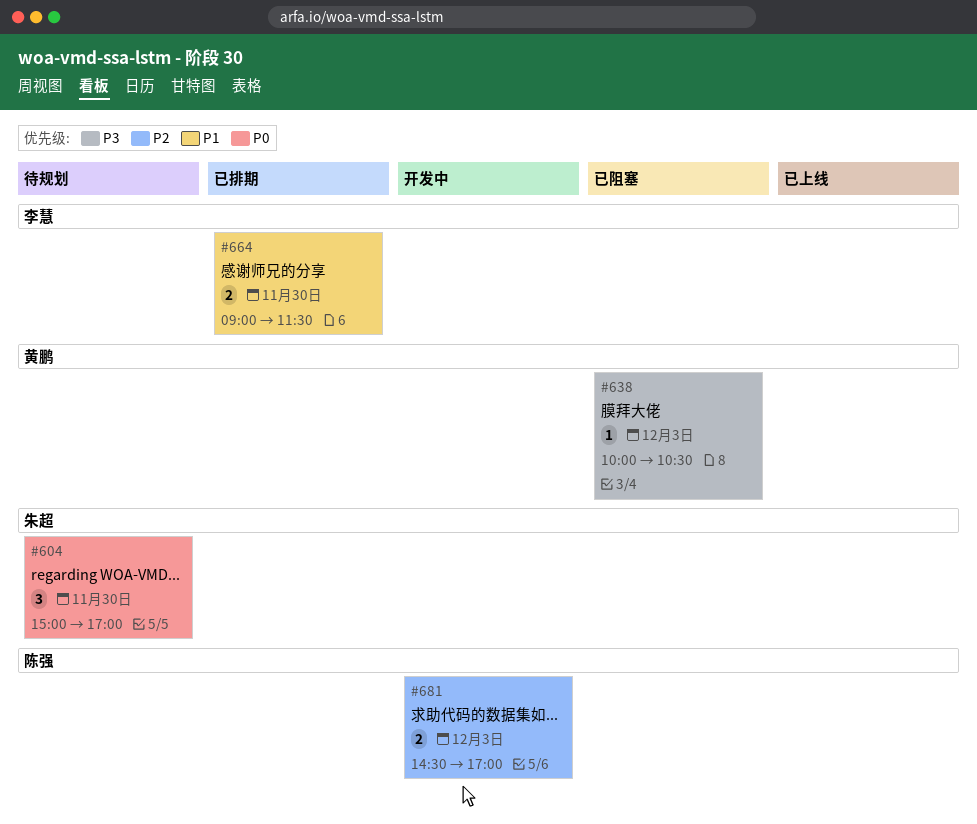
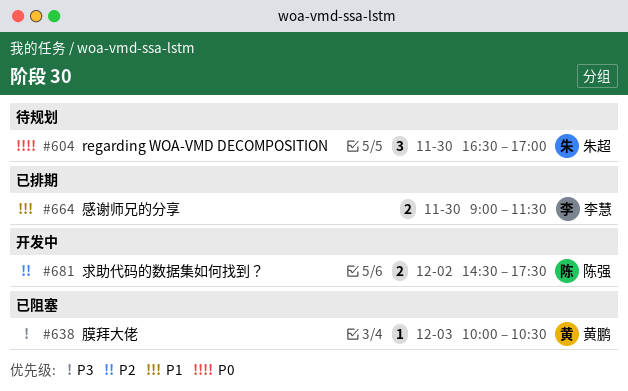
#604, begins: 15:00 -> 16:30
#681, day: Dec 3 -> Dec 2
#681, ends: 17:00 -> 17:30

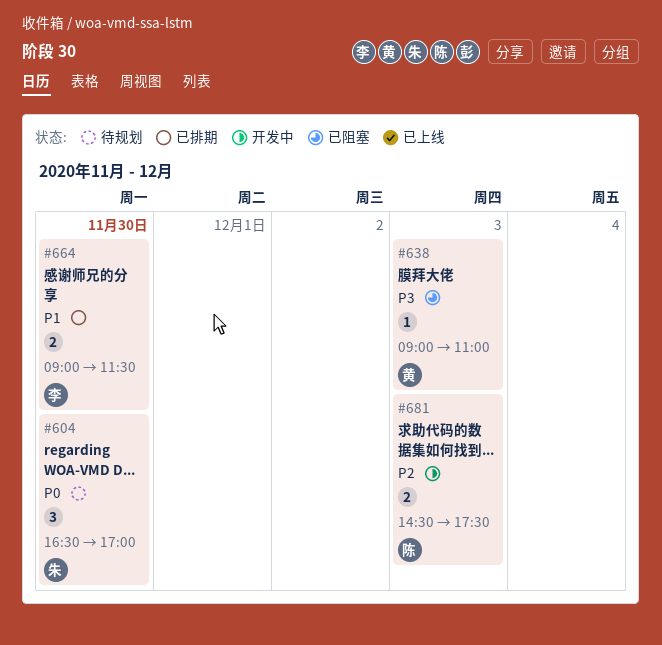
#638, begins: 10:00 -> 09:00
#638, ends: 10:30 -> 11:00
#681, day: Dec 2 -> Dec 3

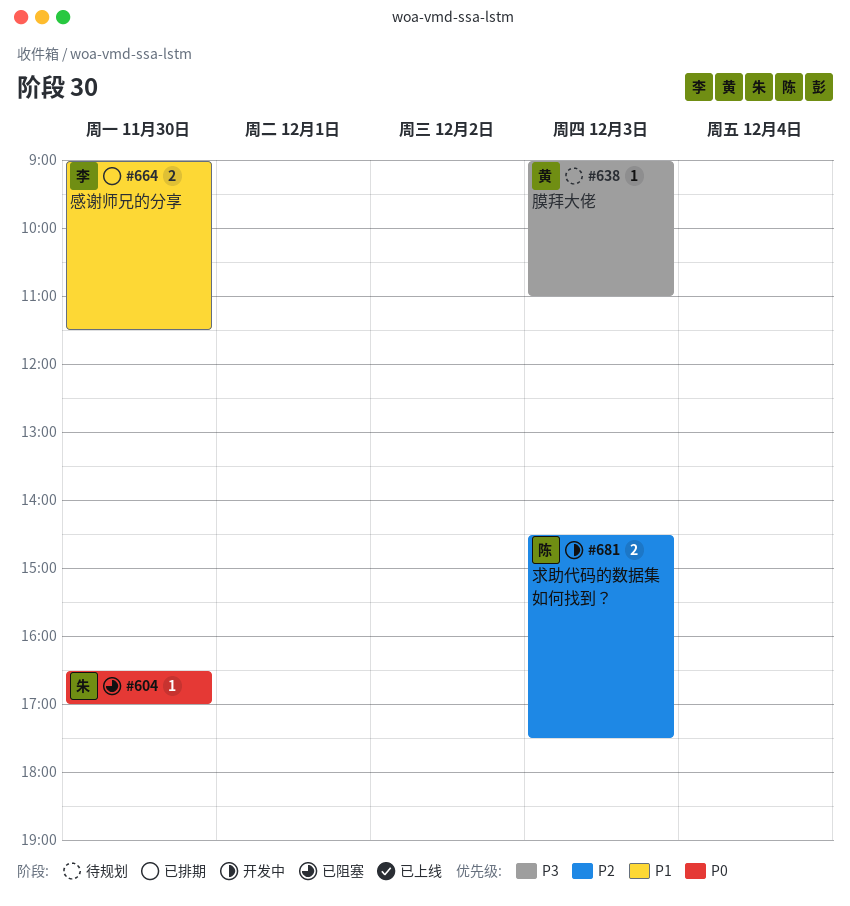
#604, status: 待规划 -> 已阻塞
#604, estimate: 3 -> 1
#638, status: 已阻塞 -> 待规划

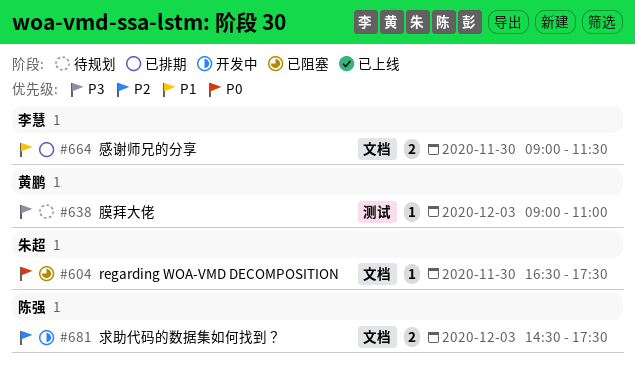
#604, ends: 17:00 -> 17:30

